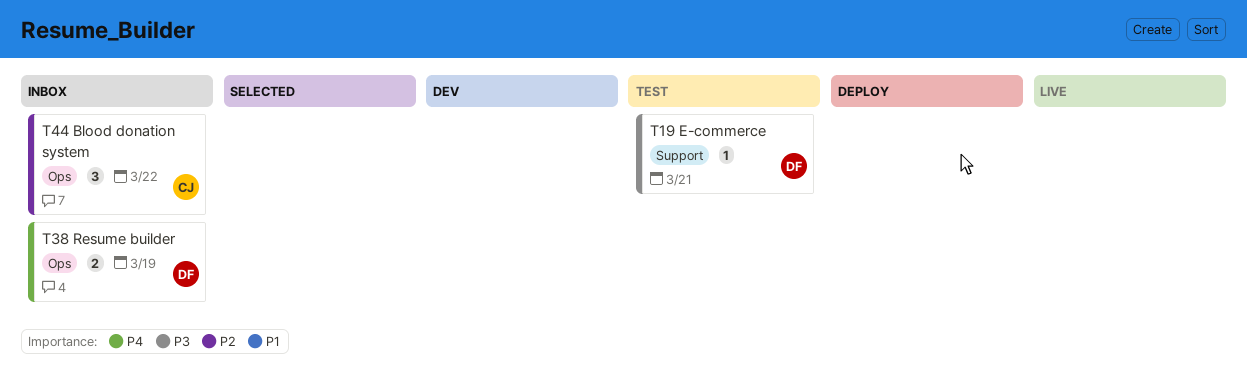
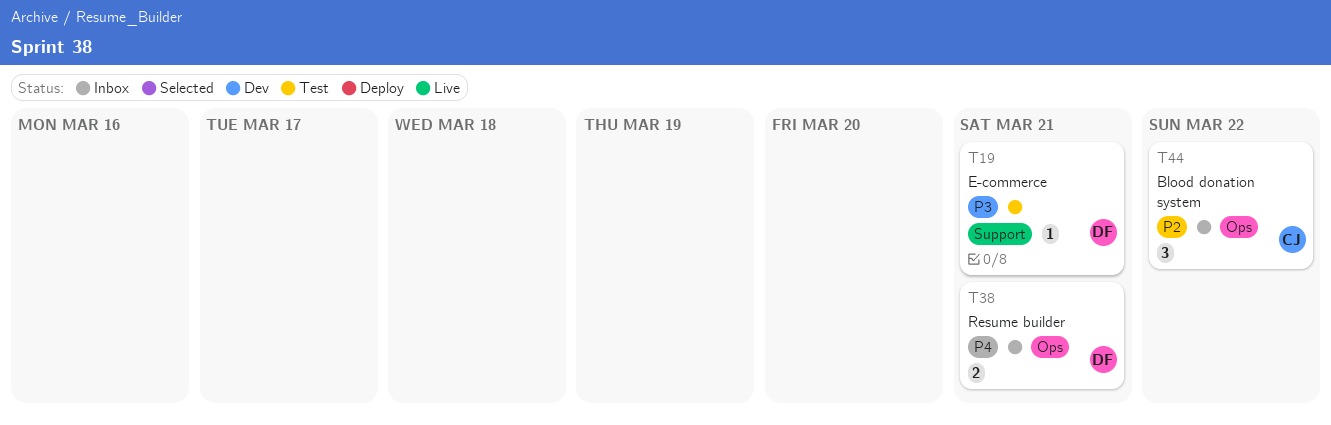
T38, due: Mar 19 -> Mar 21

